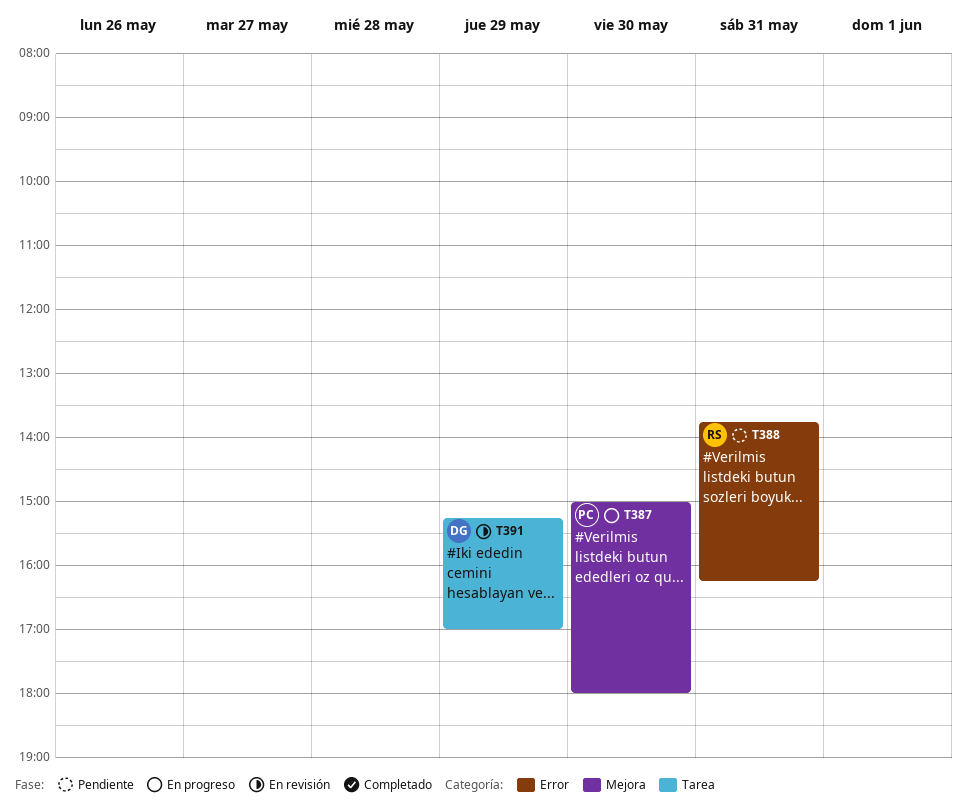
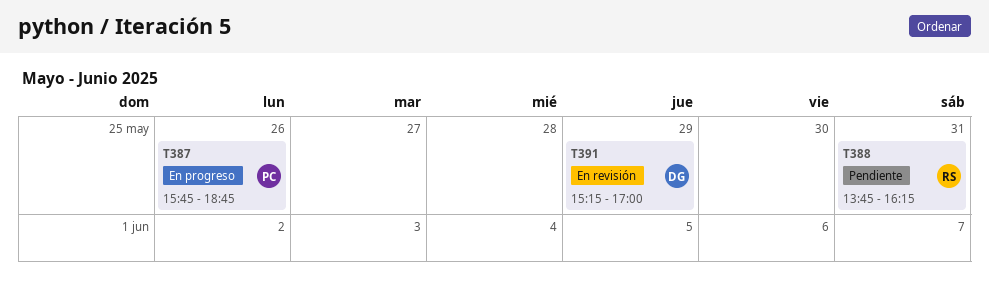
T387, day: May 30 -> May 26
T387, begins: 15:00 -> 15:45
T387, ends: 18:00 -> 18:45

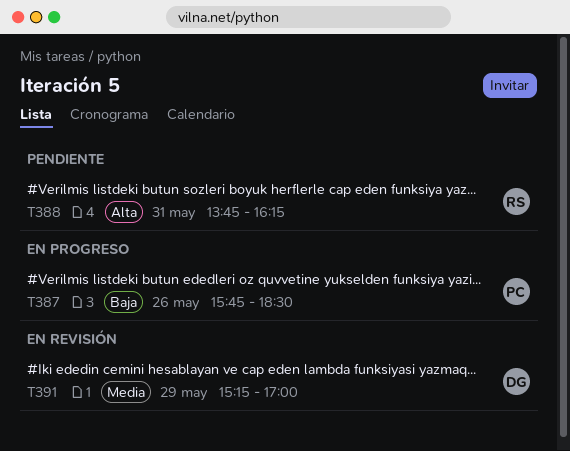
T387, ends: 18:45 -> 18:30

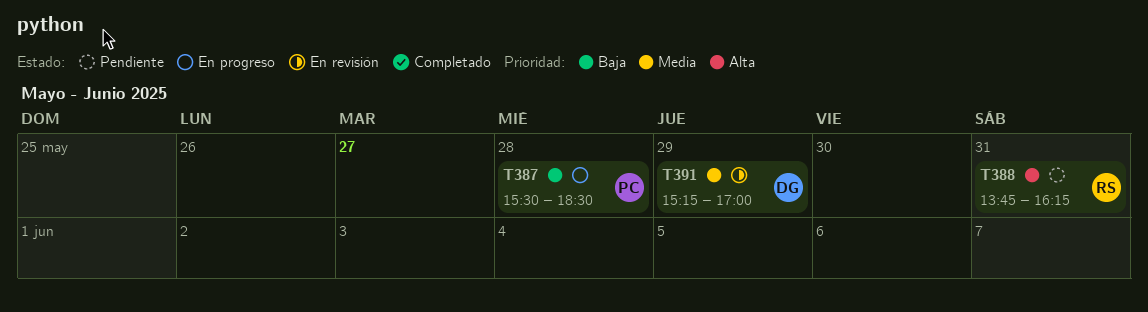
T387, day: May 26 -> May 28
T387, begins: 15:45 -> 15:30

